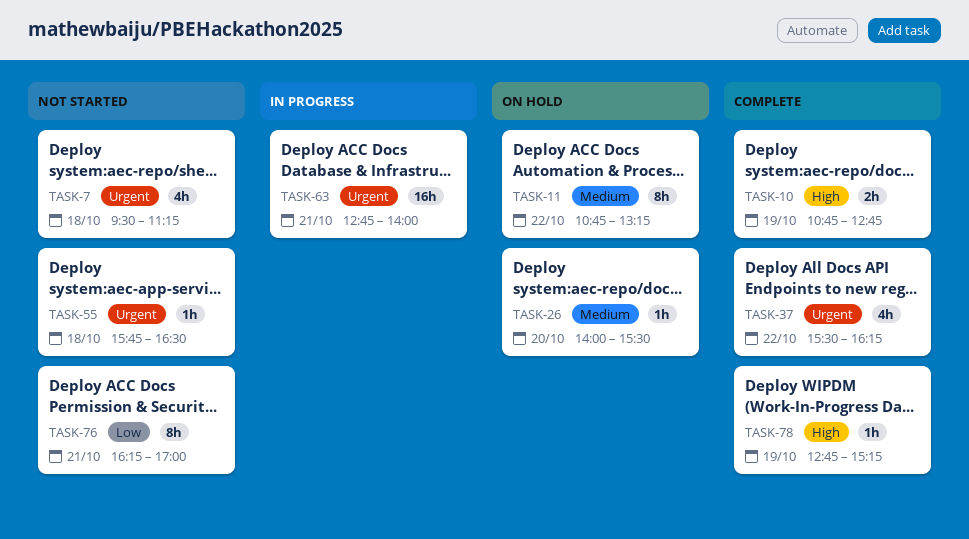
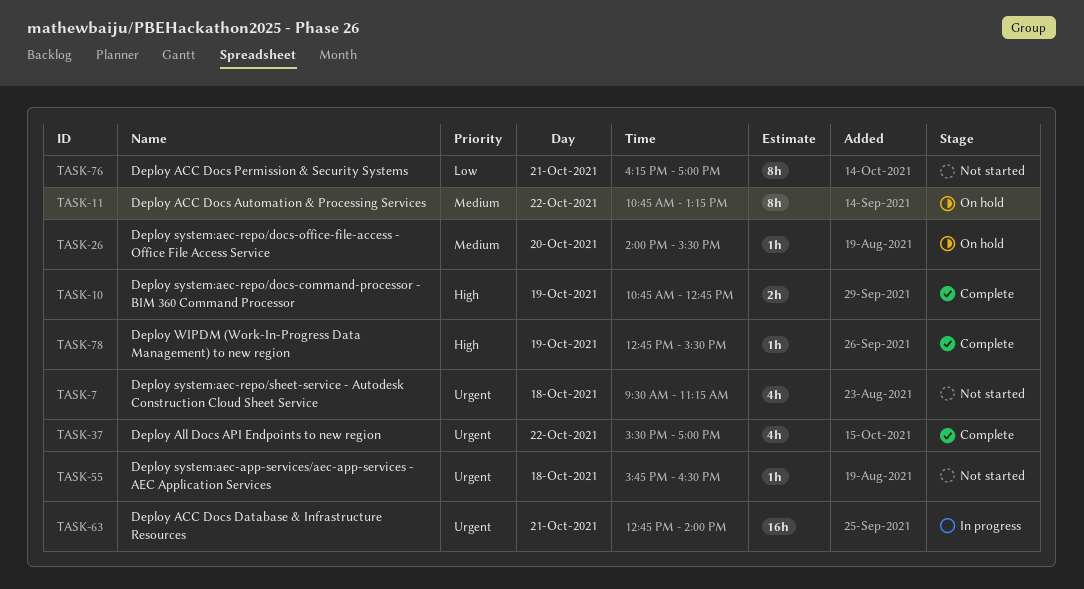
TASK-37, ends: 16:15 -> 17:00
TASK-78, ends: 15:15 -> 15:30

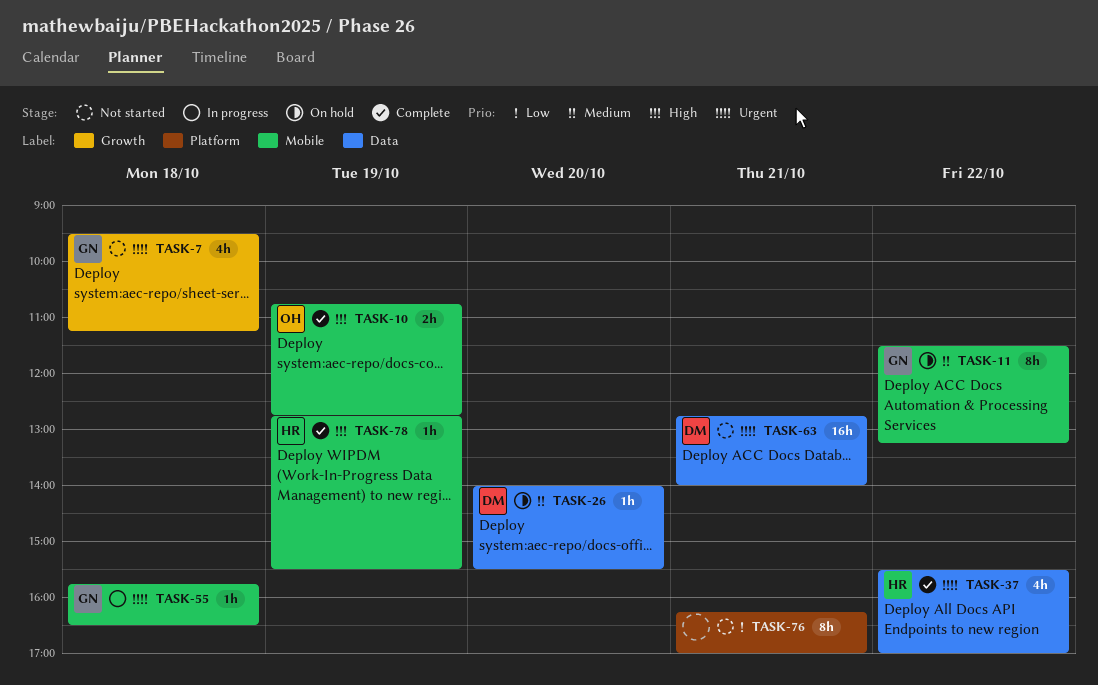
TASK-11, begins: 10:45 -> 11:30
TASK-55, status: Not started -> In progress
TASK-63, status: In progress -> Not started

